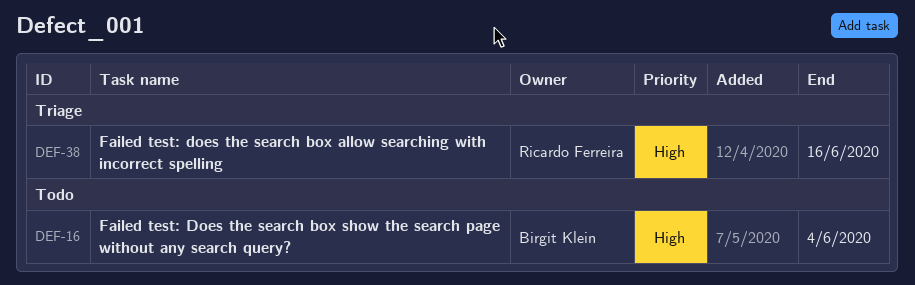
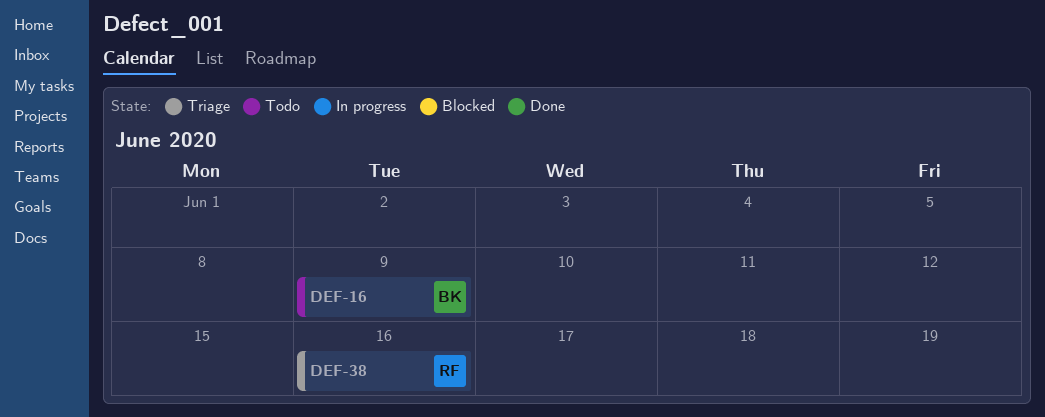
DEF-16, due: Jun 4 -> Jun 9

